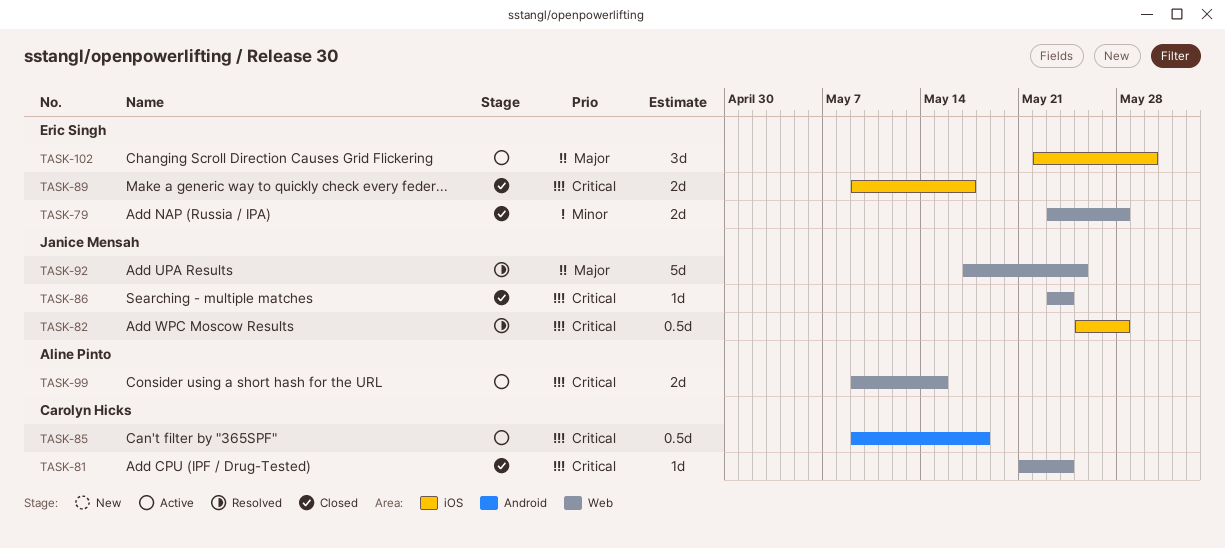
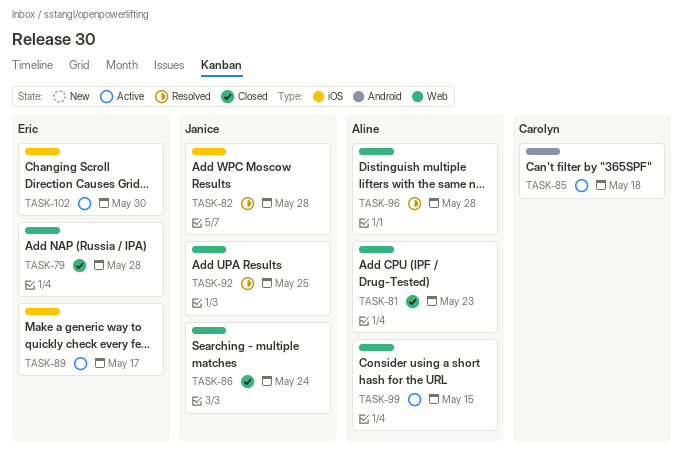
TASK-81, owner: Carolyn Hicks -> Aline Pinto
TASK-81, due: May 24 -> May 23
TASK-89, status: Closed -> Active
TASK-96: none -> present

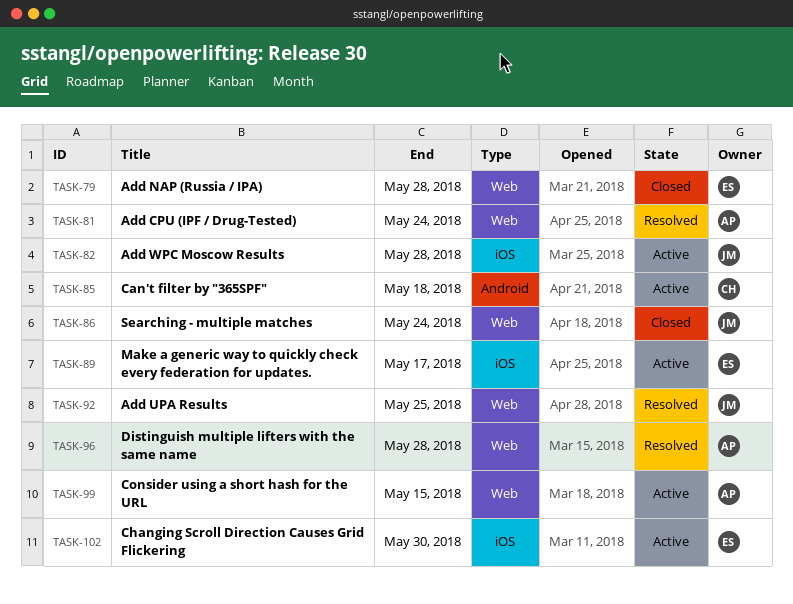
TASK-81, status: Closed -> Resolved
TASK-81, due: May 23 -> May 24
TASK-82, status: Resolved -> Active

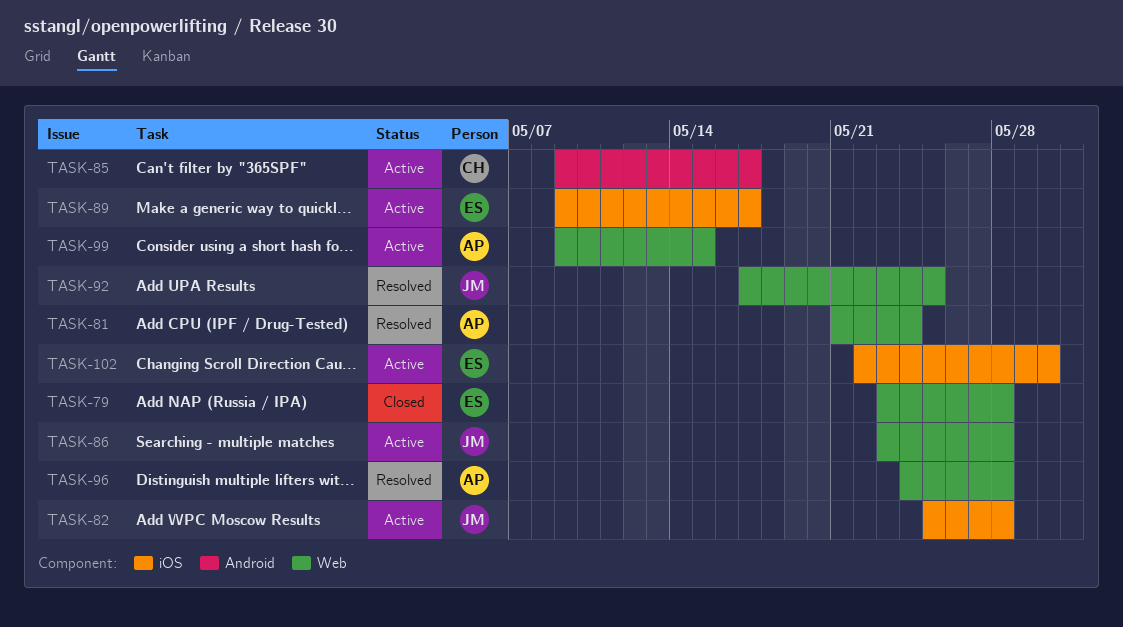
TASK-85, due: May 18 -> May 17
TASK-86, status: Closed -> Active
TASK-86, due: May 24 -> May 28

